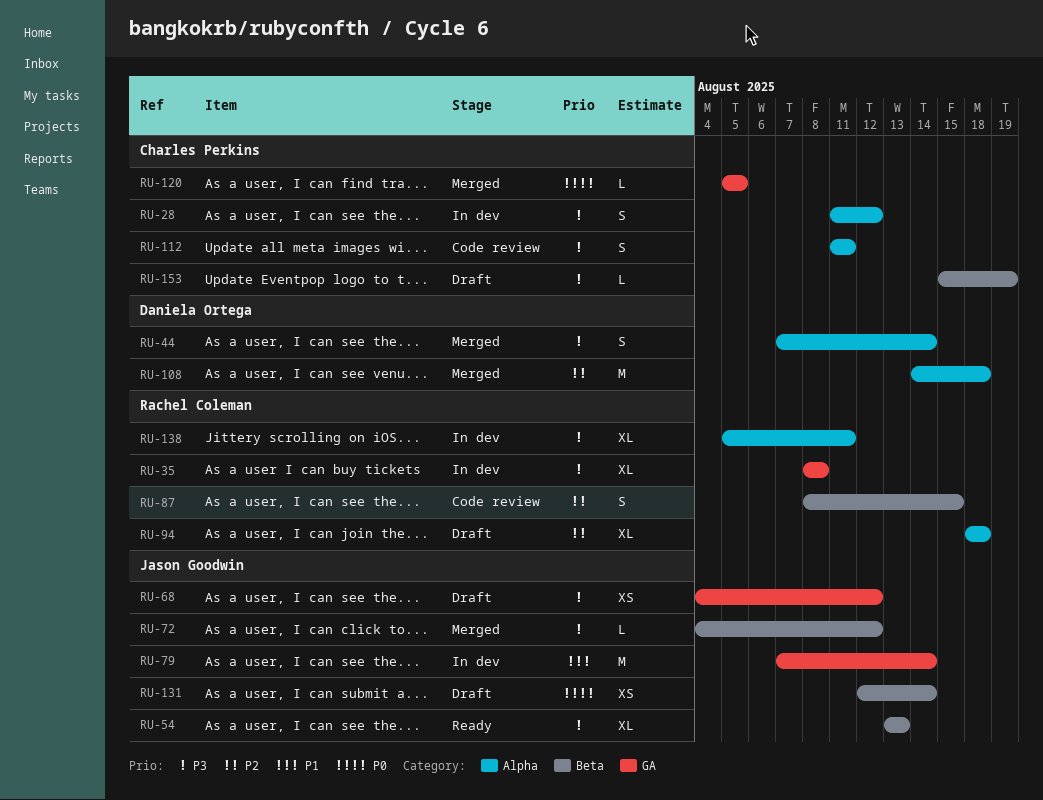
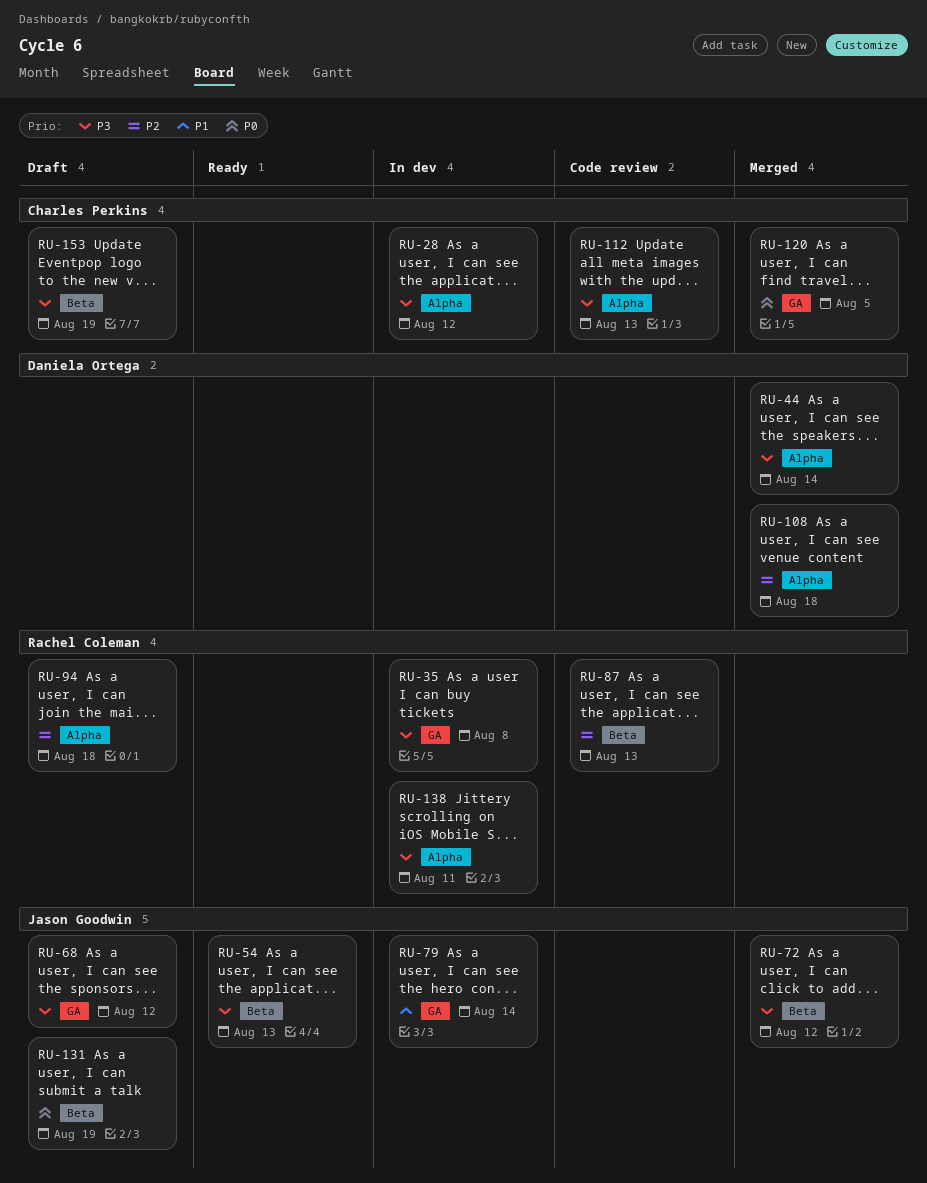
RU-87, due: Aug 15 -> Aug 13
RU-112, due: Aug 11 -> Aug 13
RU-131, due: Aug 14 -> Aug 19

